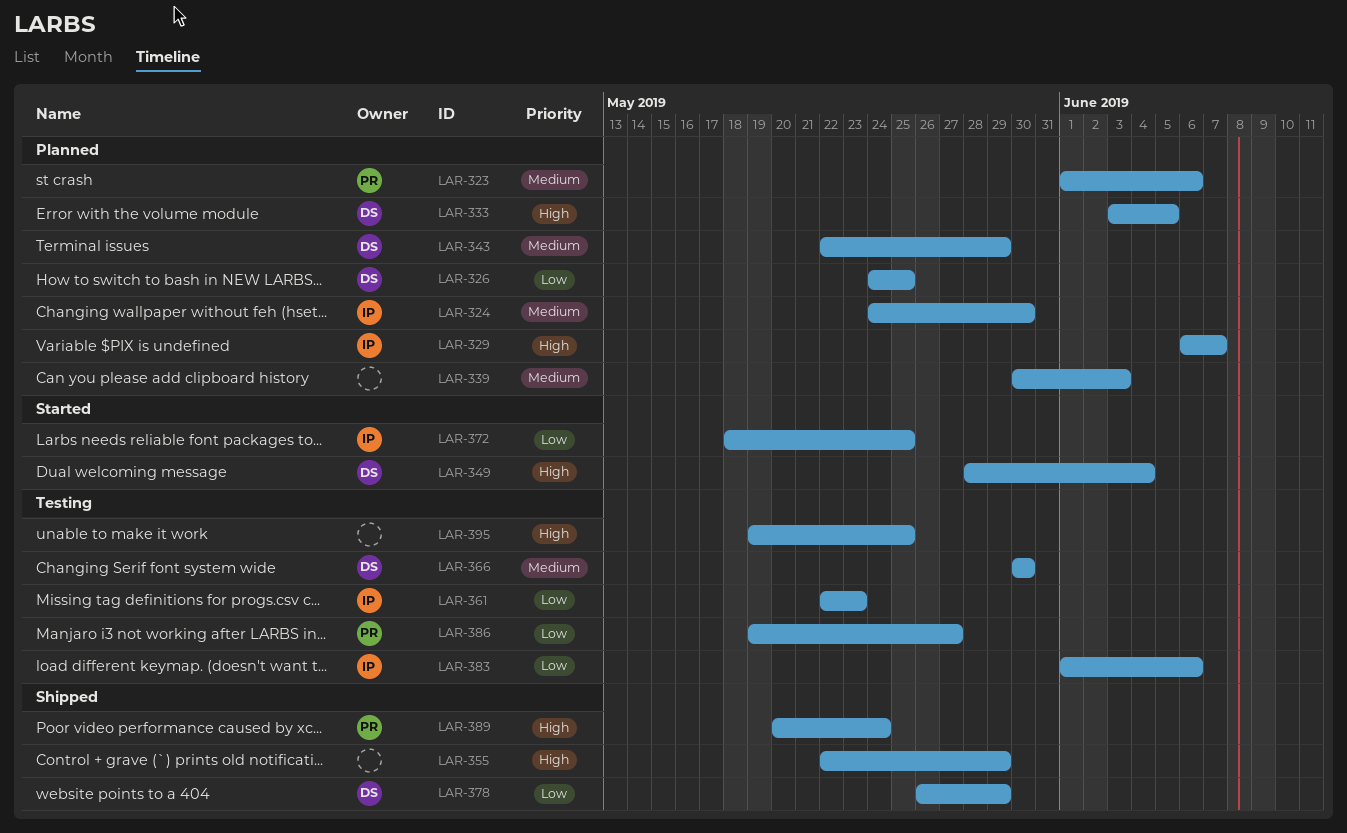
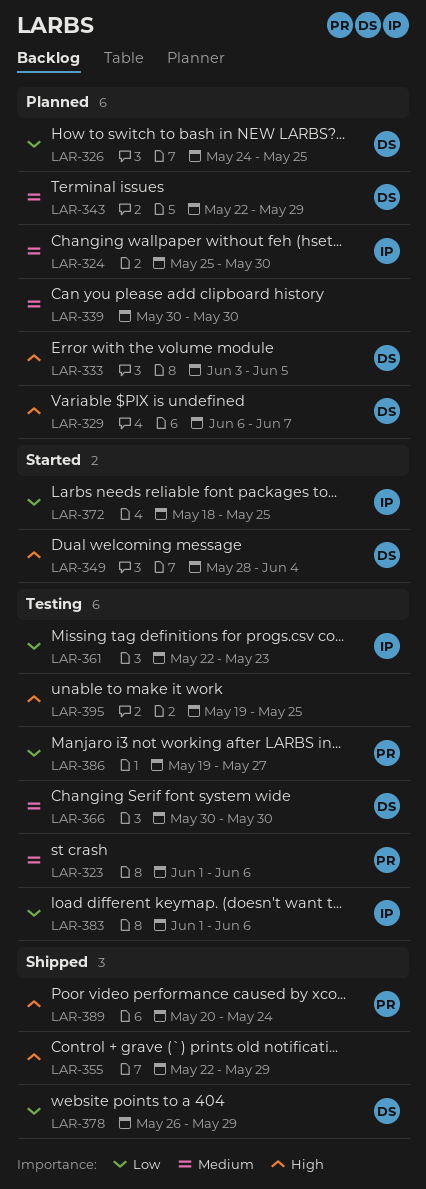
LAR-323, status: Planned -> Testing
LAR-324, start: May 24 -> May 25
LAR-329, owner: IP -> DS
LAR-339, due: Jun 3 -> May 30

